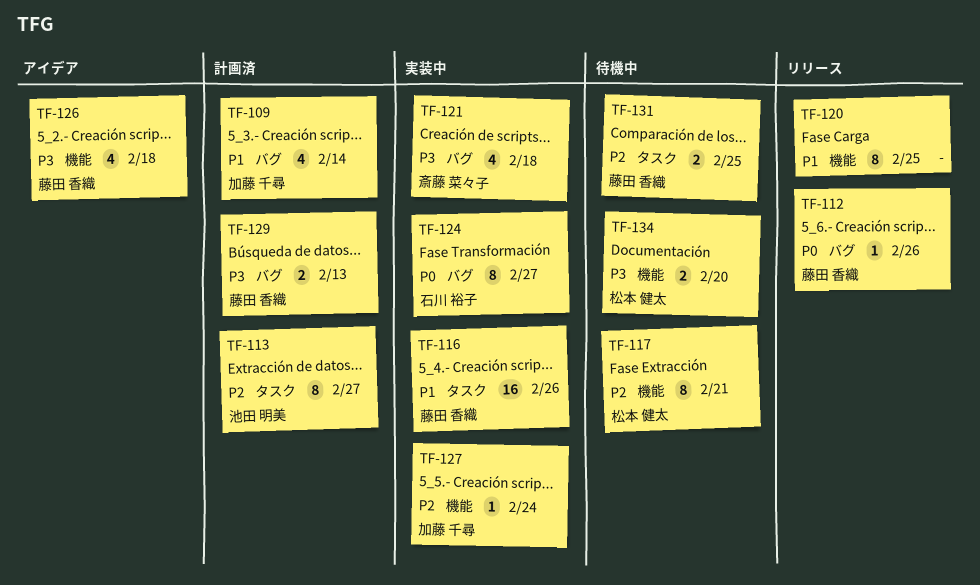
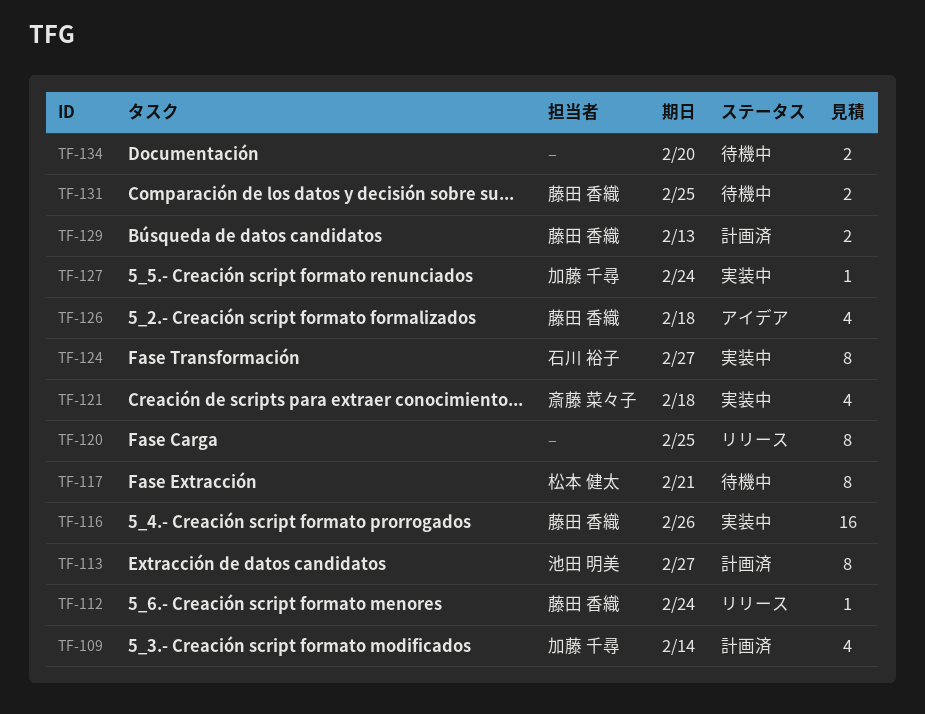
TF-112, due: Feb 26 -> Feb 24
TF-134, owner: 松本 健太 -> none

